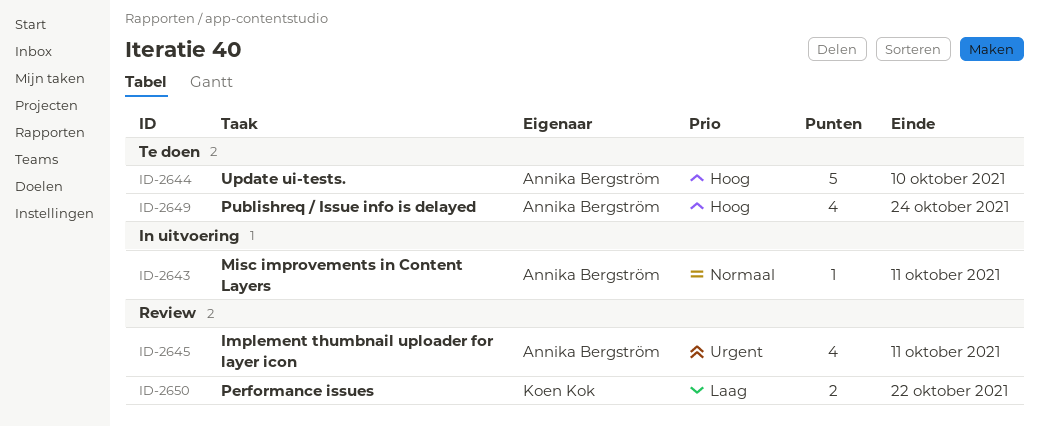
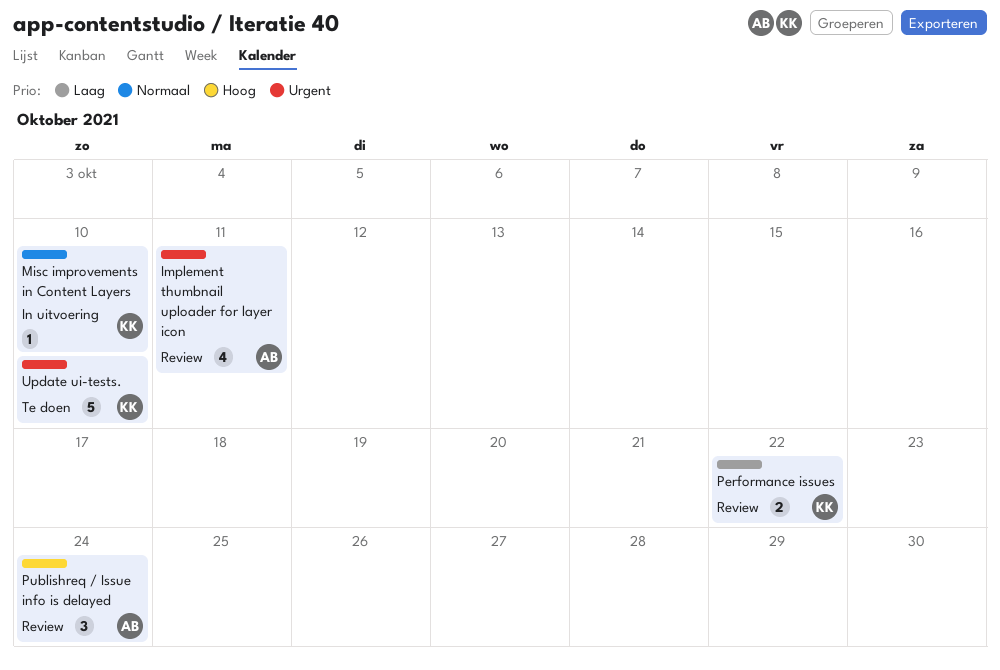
Misc improvements in Content Layers, owner: Annika Bergström -> Koen Kok
Misc improvements in Content Layers, due: Oct 11 -> Oct 10
Publishreq / Issue info is delayed, status: Te doen -> Review
Publishreq / Issue info is delayed, estimate: 4 -> 3
Update ui-tests., owner: Annika Bergström -> Koen Kok
Update ui-tests., priority: Hoog -> Urgent

